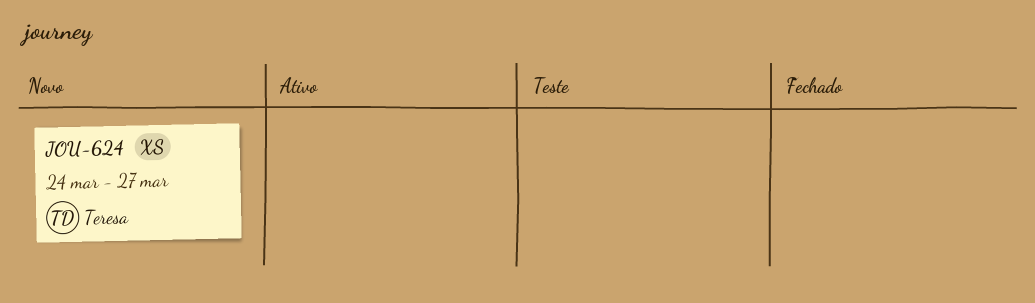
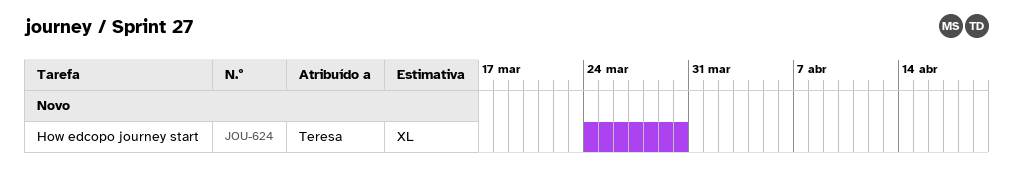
JOU-624, estimate: XS -> XL
JOU-624, due: Mar 27 -> Mar 30

